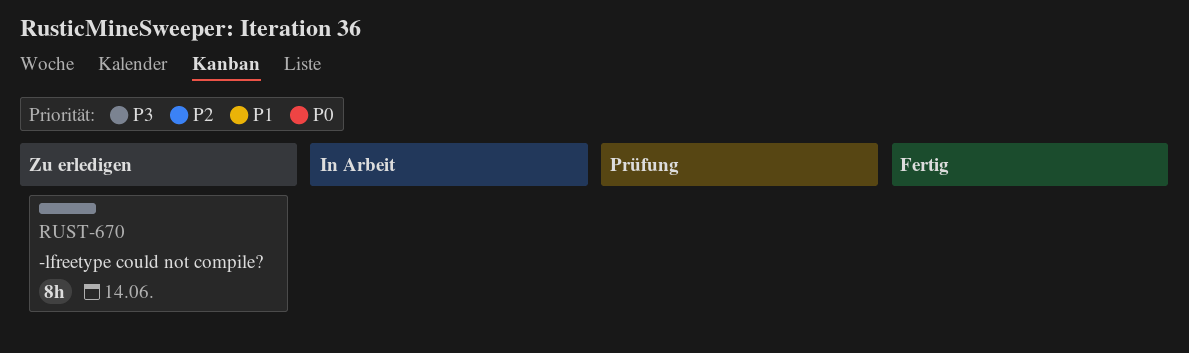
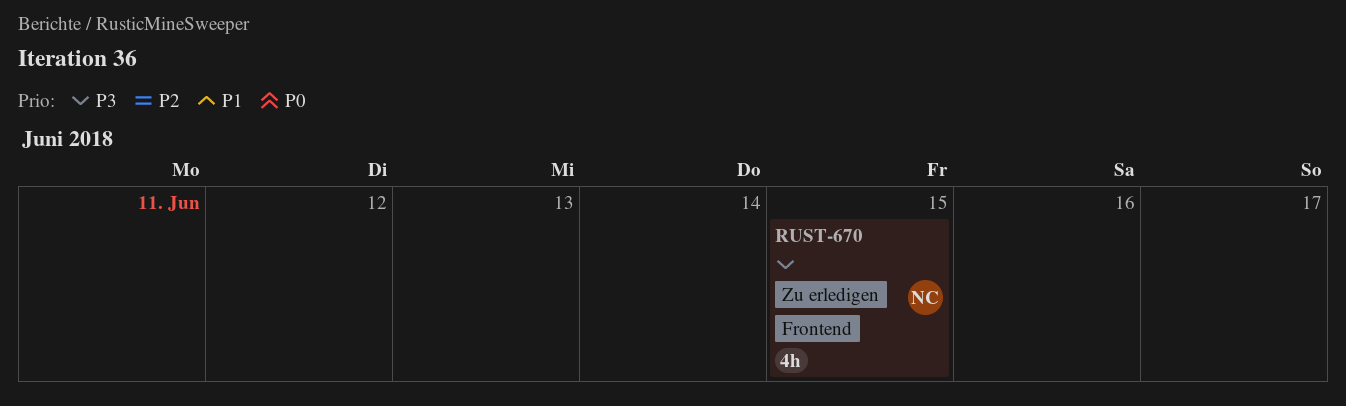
RUST-670, estimate: 8h -> 4h
RUST-670, day: Jun 14 -> Jun 15

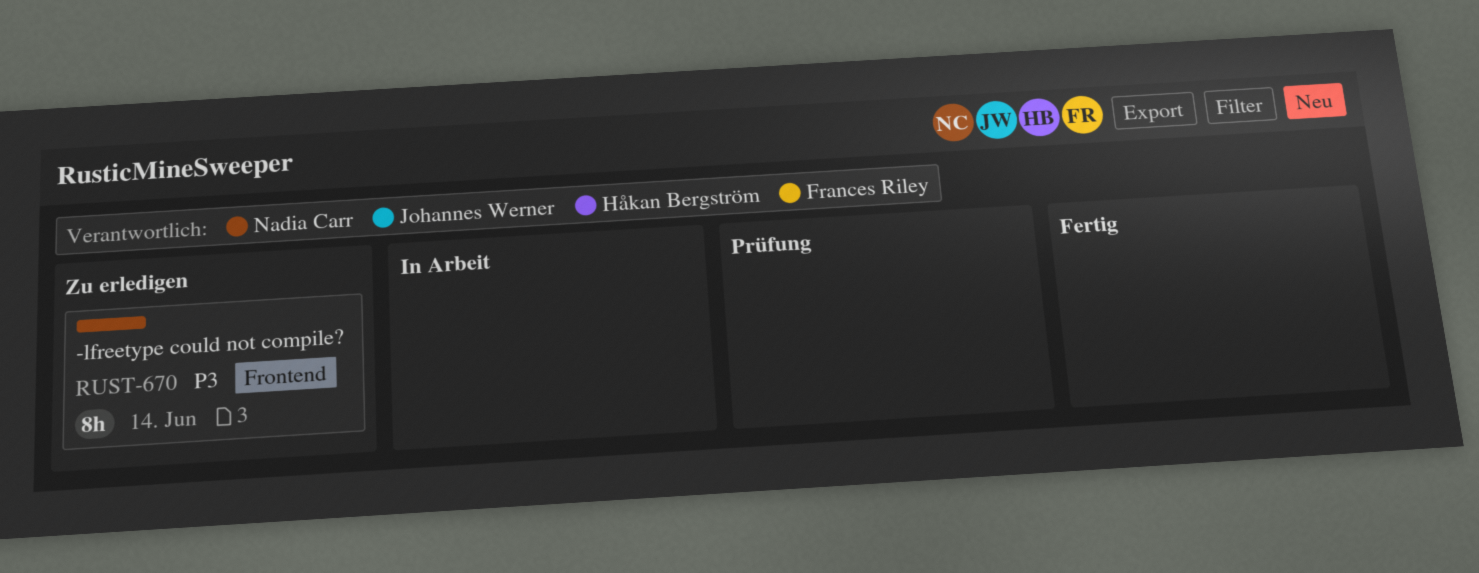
RUST-670, estimate: 4h -> 8h
RUST-670, day: Jun 15 -> Jun 14

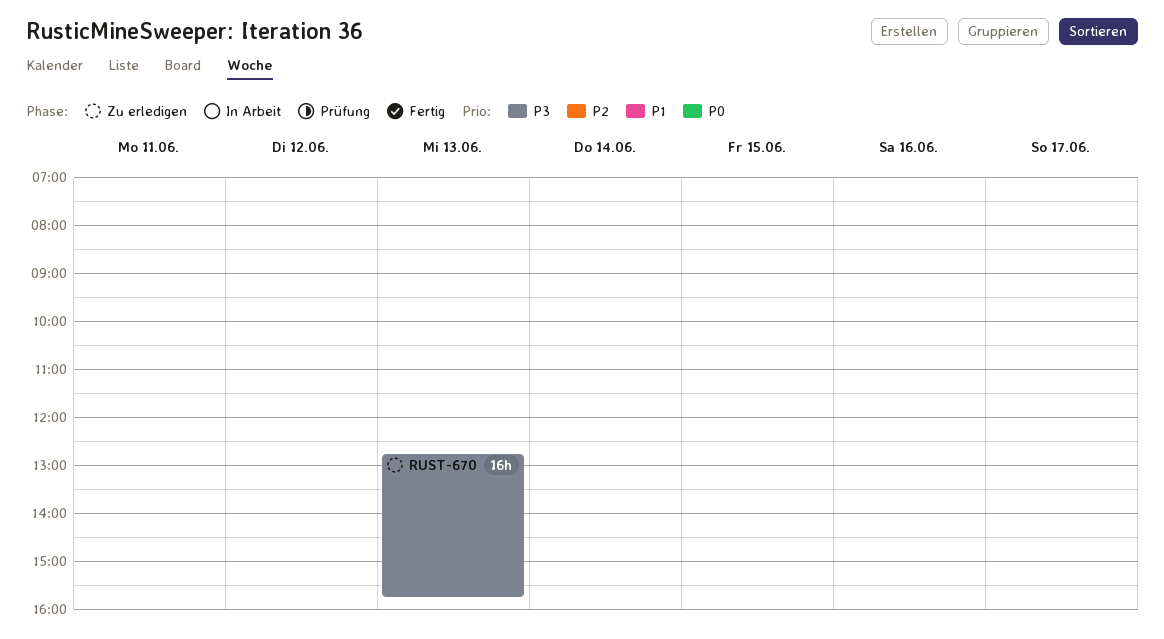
RUST-670, estimate: 8h -> 16h
RUST-670, day: Jun 14 -> Jun 13

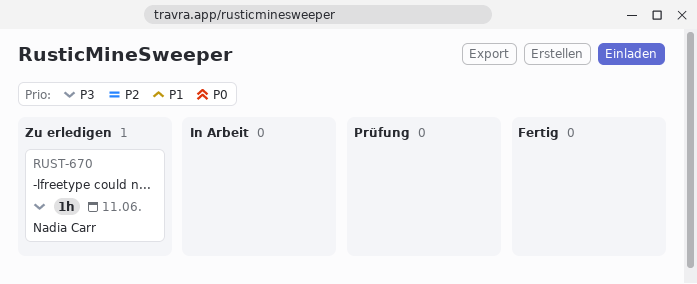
RUST-670, estimate: 16h -> 1h
RUST-670, day: Jun 13 -> Jun 11

